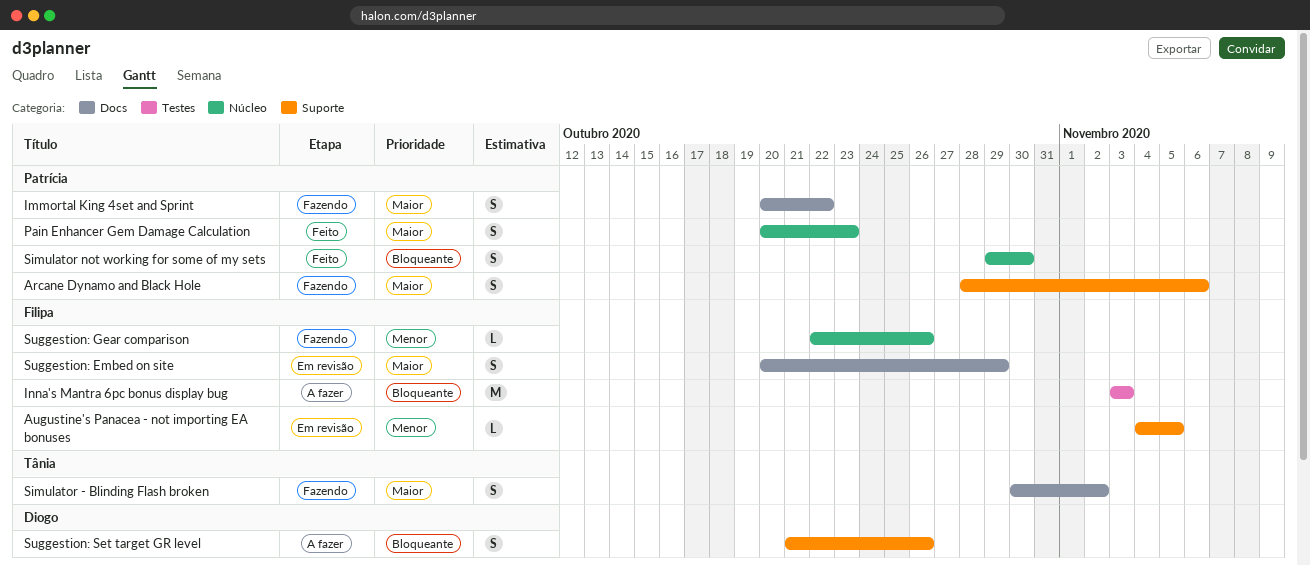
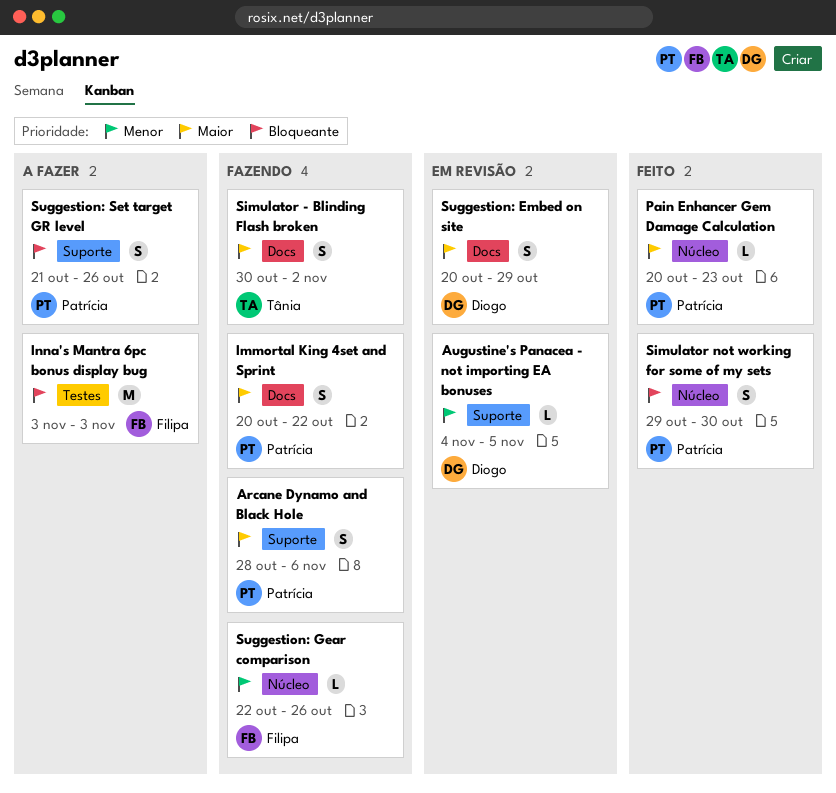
Augustine's Panacea - not importing EA bonuses, owner: Filipa -> Diogo
Pain Enhancer Gem Damage Calculation, estimate: S -> L
Suggestion: Embed on site, owner: Filipa -> Diogo
Suggestion: Set target GR level, owner: Diogo -> Patrícia

